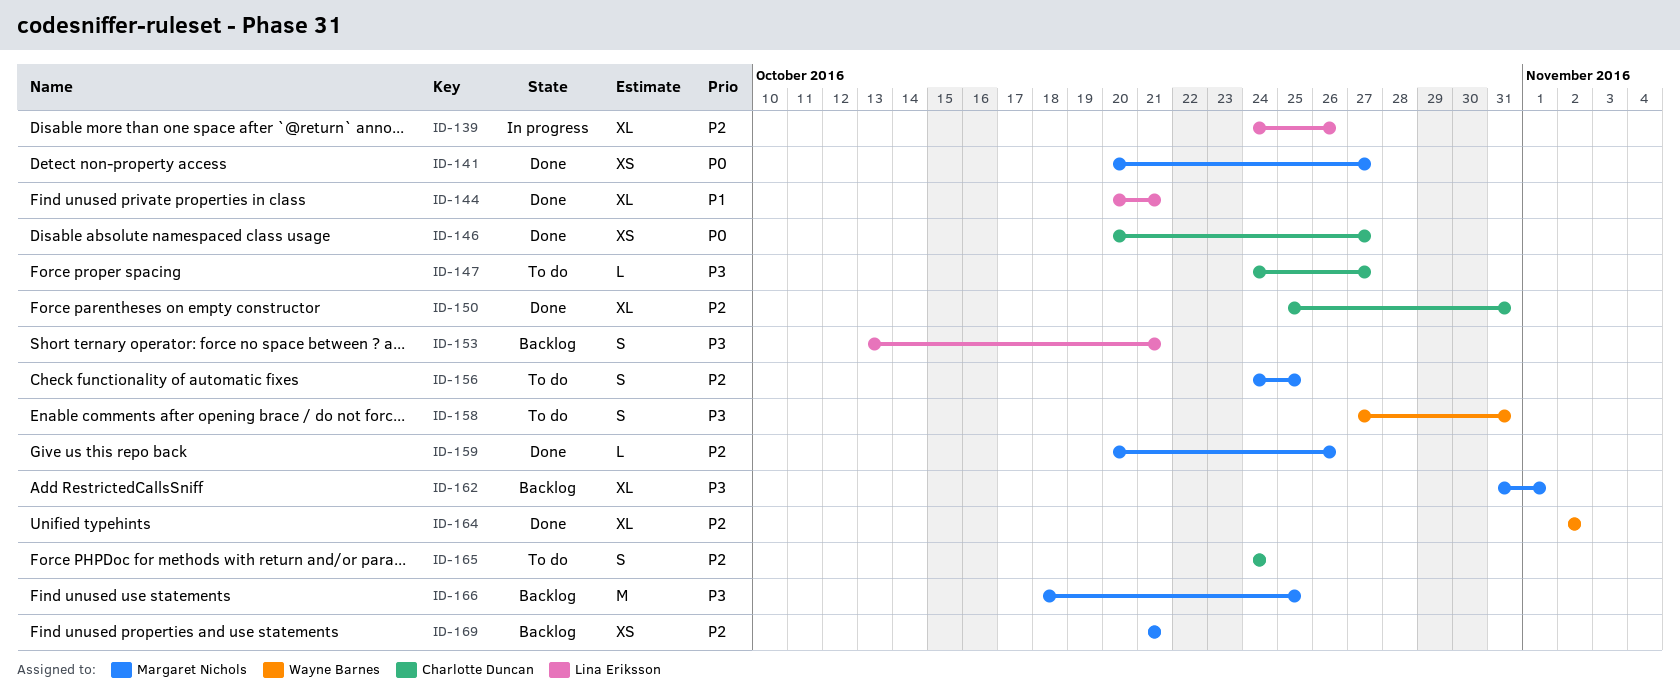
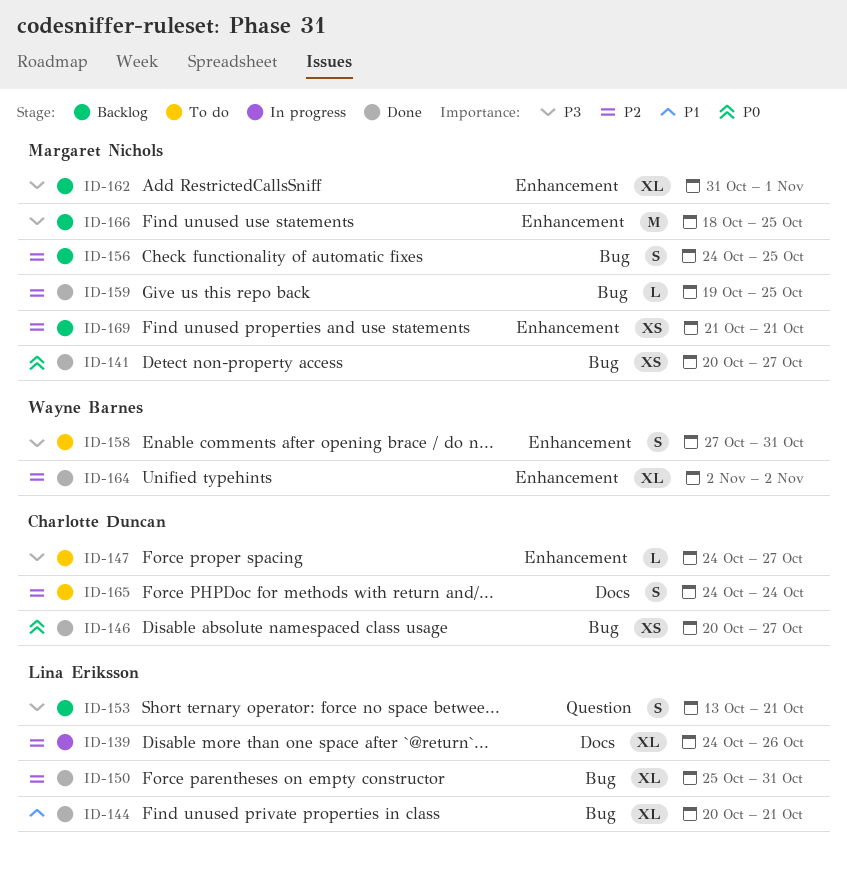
ID-150, owner: Charlotte Duncan -> Lina Eriksson
ID-156, status: To do -> Backlog
ID-159, start: Oct 20 -> Oct 19
ID-159, due: Oct 26 -> Oct 25

